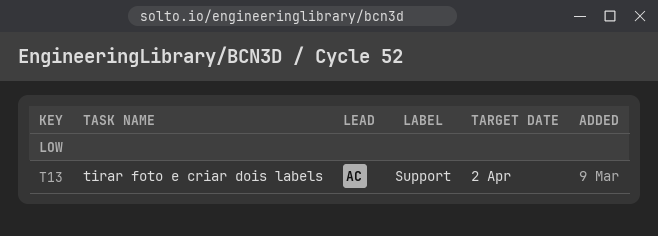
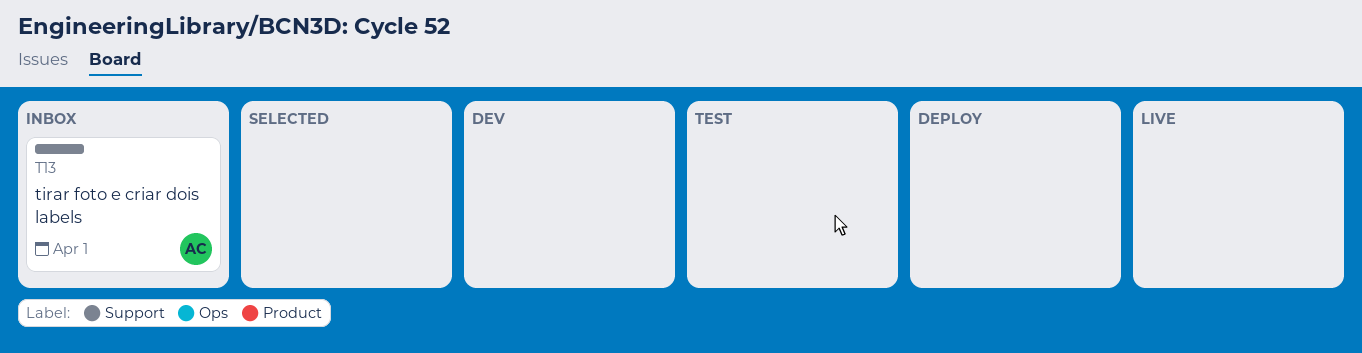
T13, due: Apr 2 -> Apr 1

